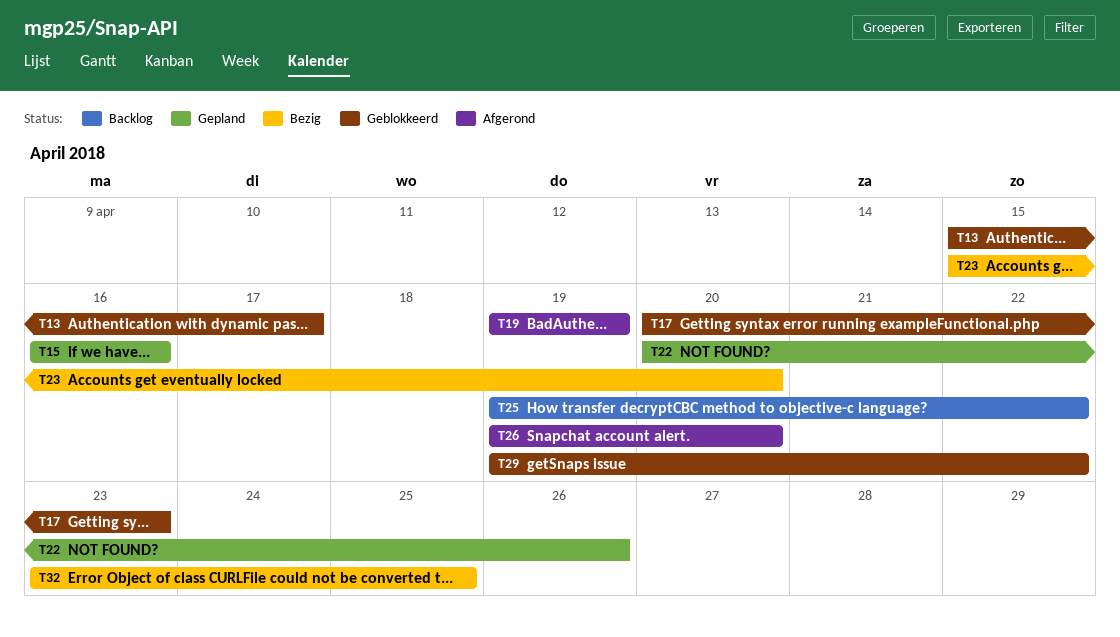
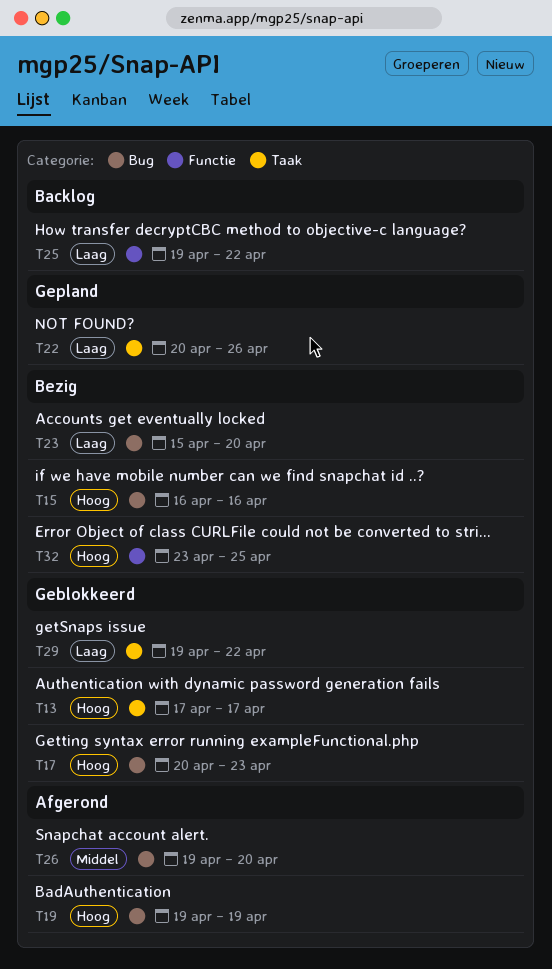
T13, start: Apr 15 -> Apr 17
T15, status: Gepland -> Bezig

